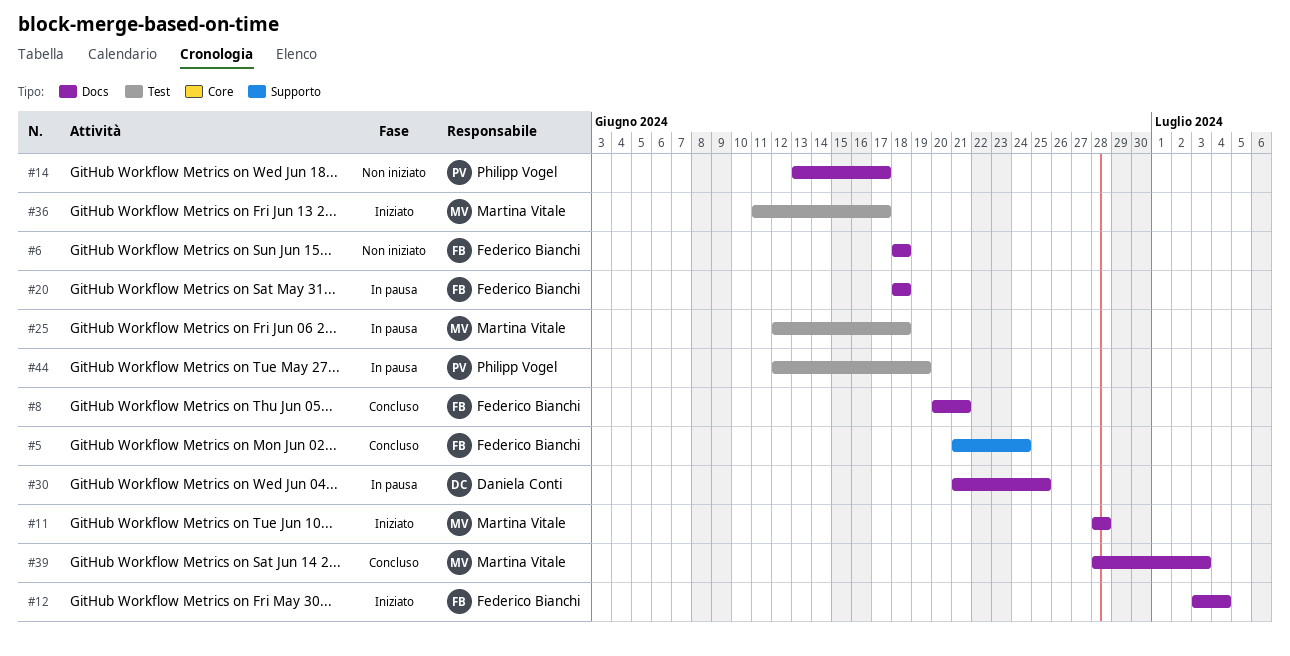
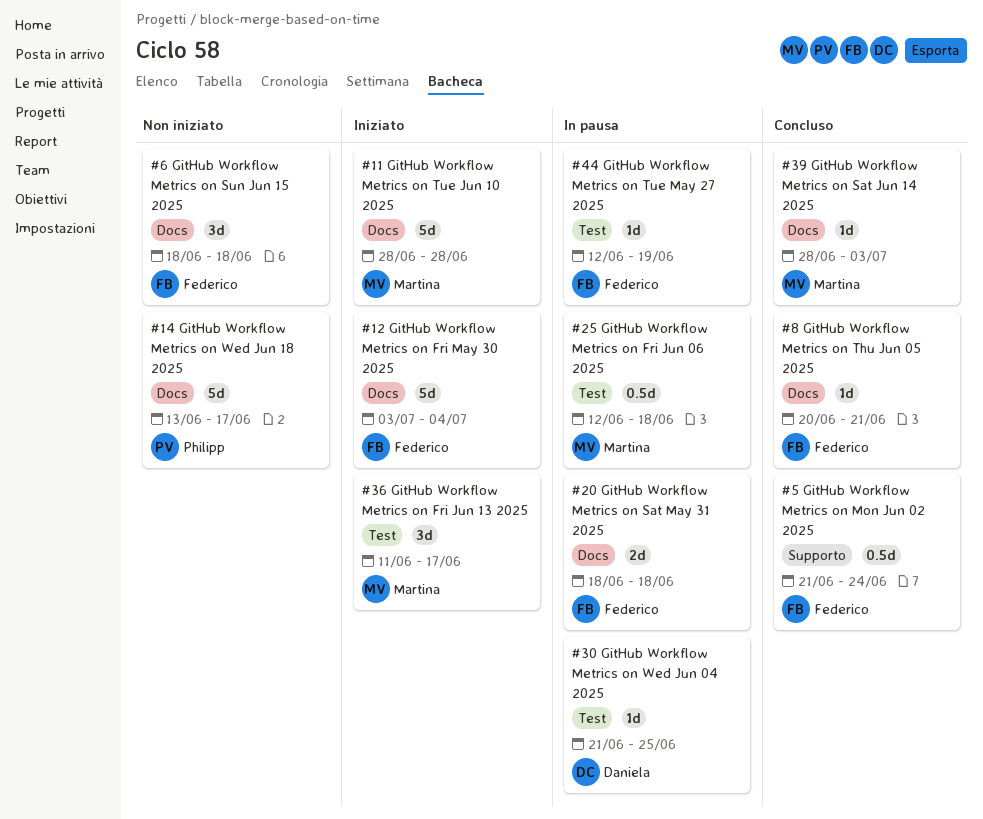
#30, label: Docs -> Test
#44, owner: Philipp Vogel -> Federico Bianchi

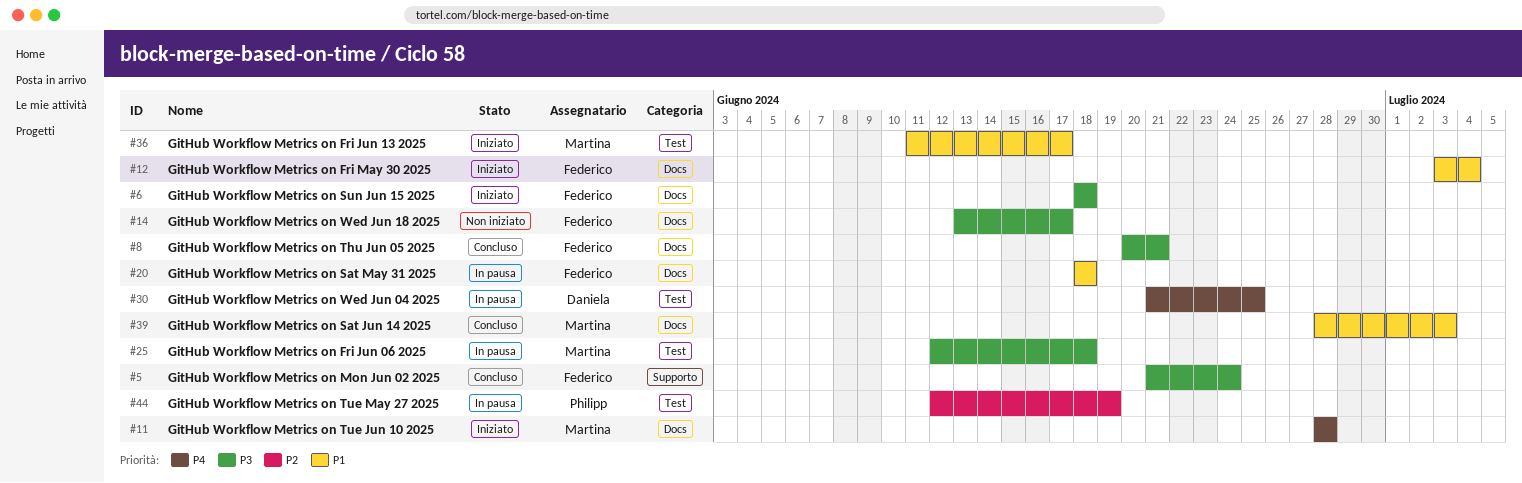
#6, status: Non iniziato -> Iniziato
#14, owner: Philipp -> Federico
#44, owner: Federico -> Philipp

